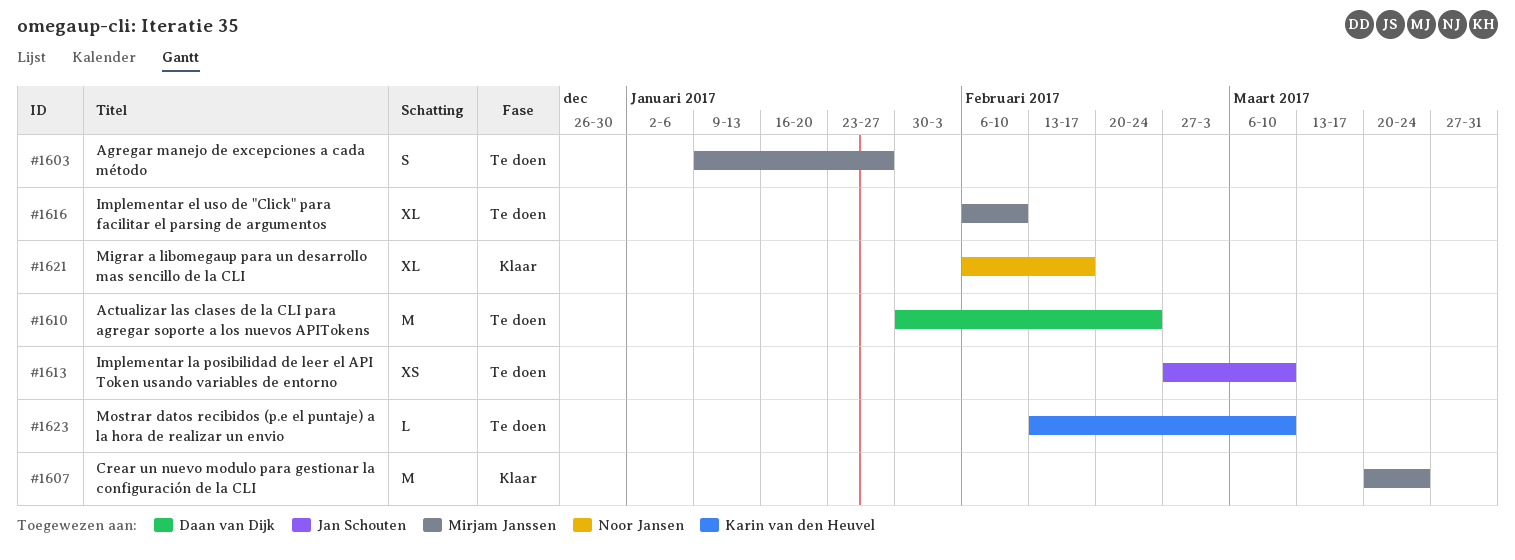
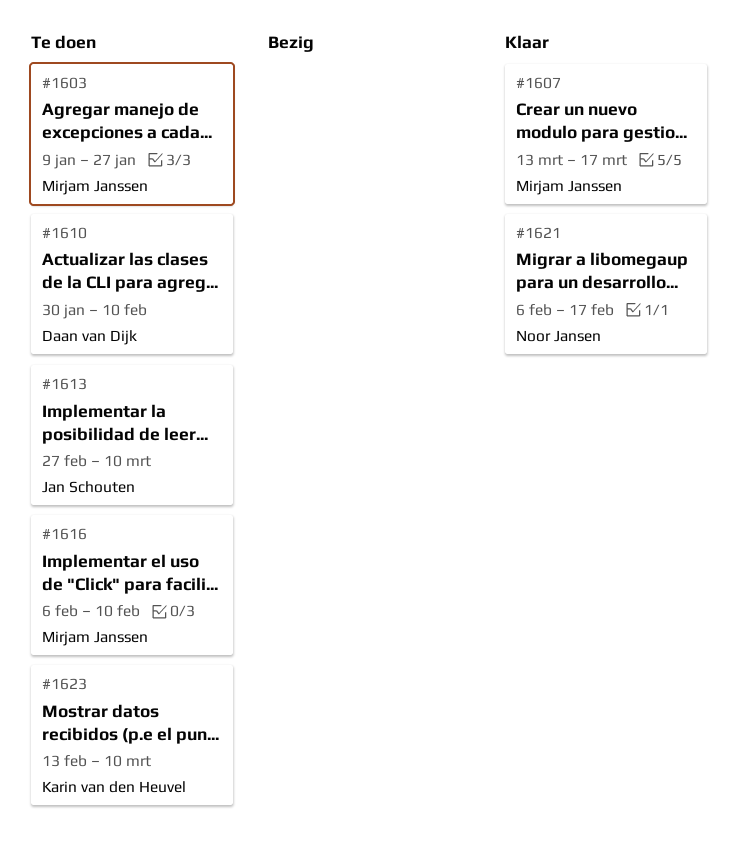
#1607, start: Mar 20 -> Mar 13
#1607, due: Mar 24 -> Mar 17
#1610, due: Feb 24 -> Feb 10

